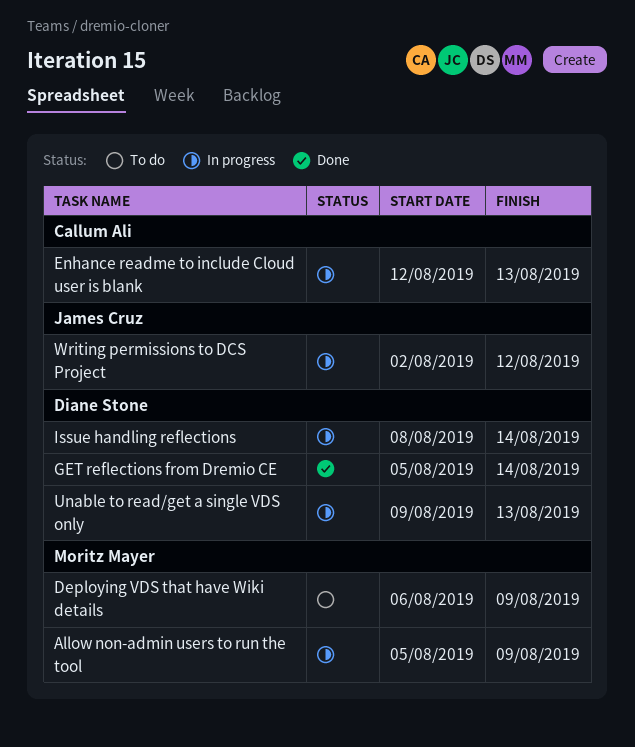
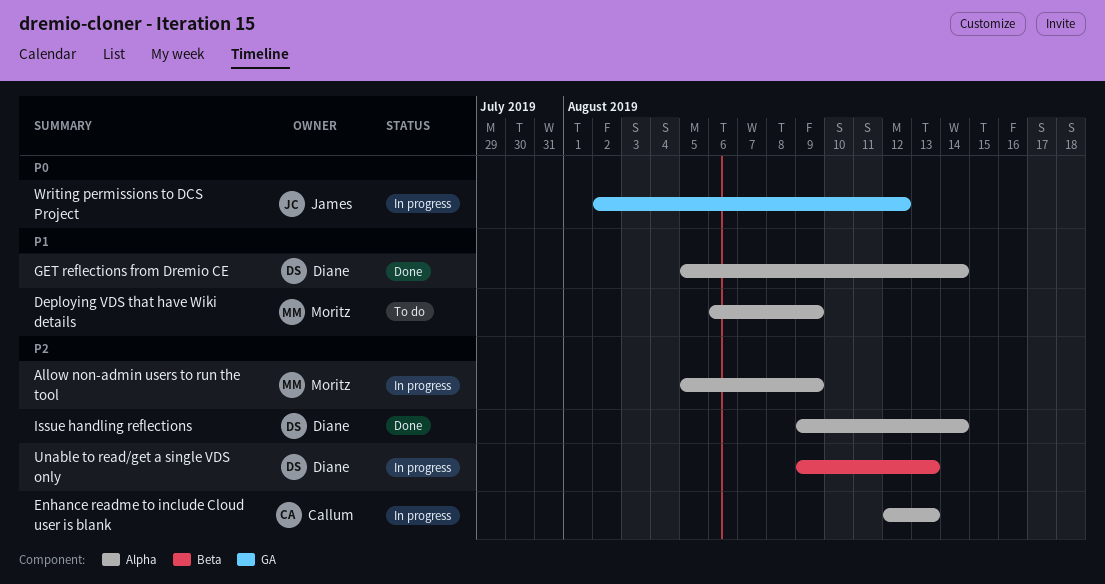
Issue handling reflections, status: In progress -> Done
Issue handling reflections, start: Aug 8 -> Aug 9

